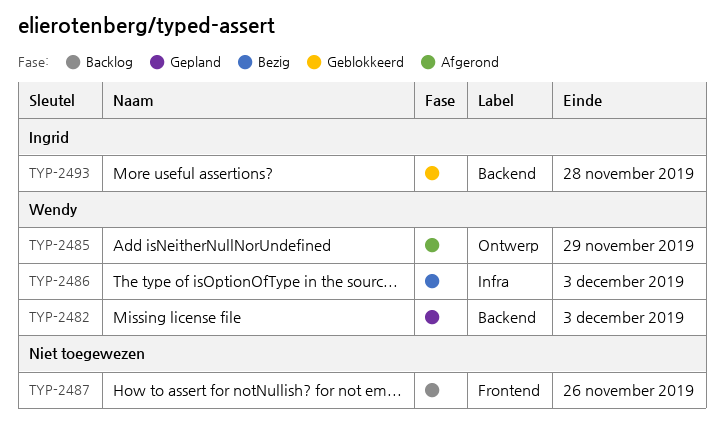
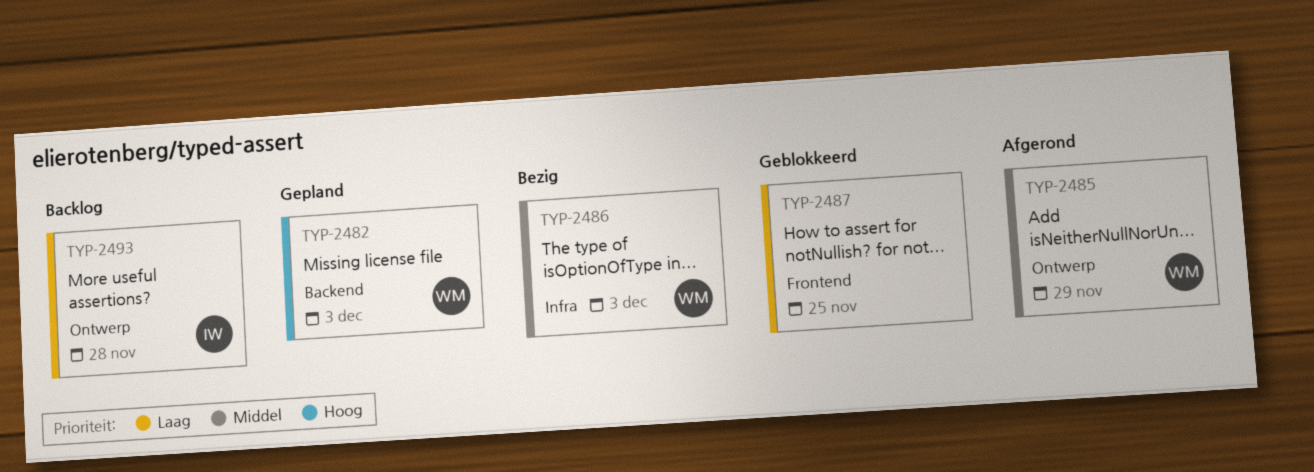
TYP-2487, status: Backlog -> Geblokkeerd
TYP-2487, due: Nov 26 -> Nov 25
TYP-2493, status: Geblokkeerd -> Backlog
TYP-2493, label: Backend -> Ontwerp

